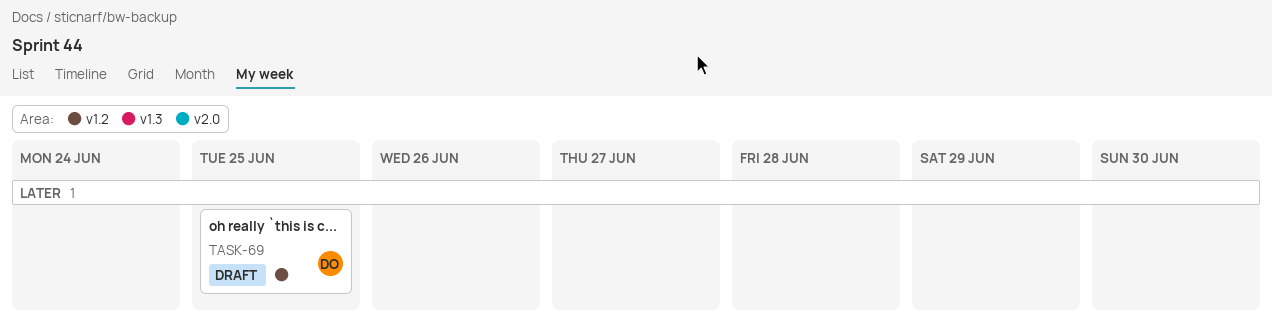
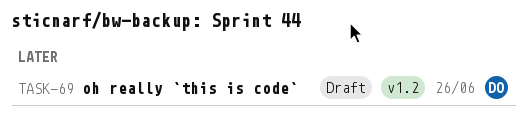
TASK-69, due: Jun 25 -> Jun 26

